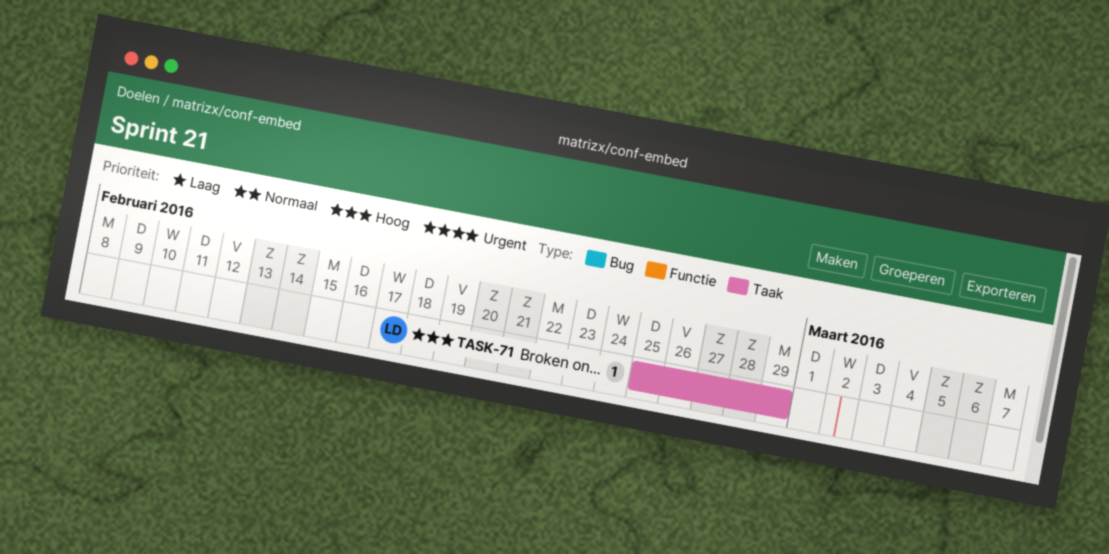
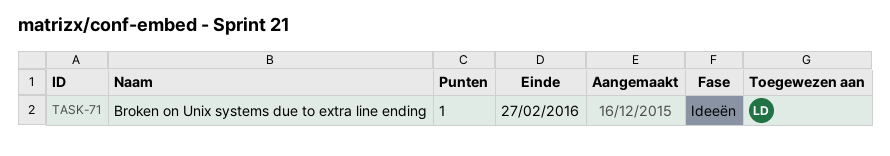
TASK-71, due: Feb 29 -> Feb 27

